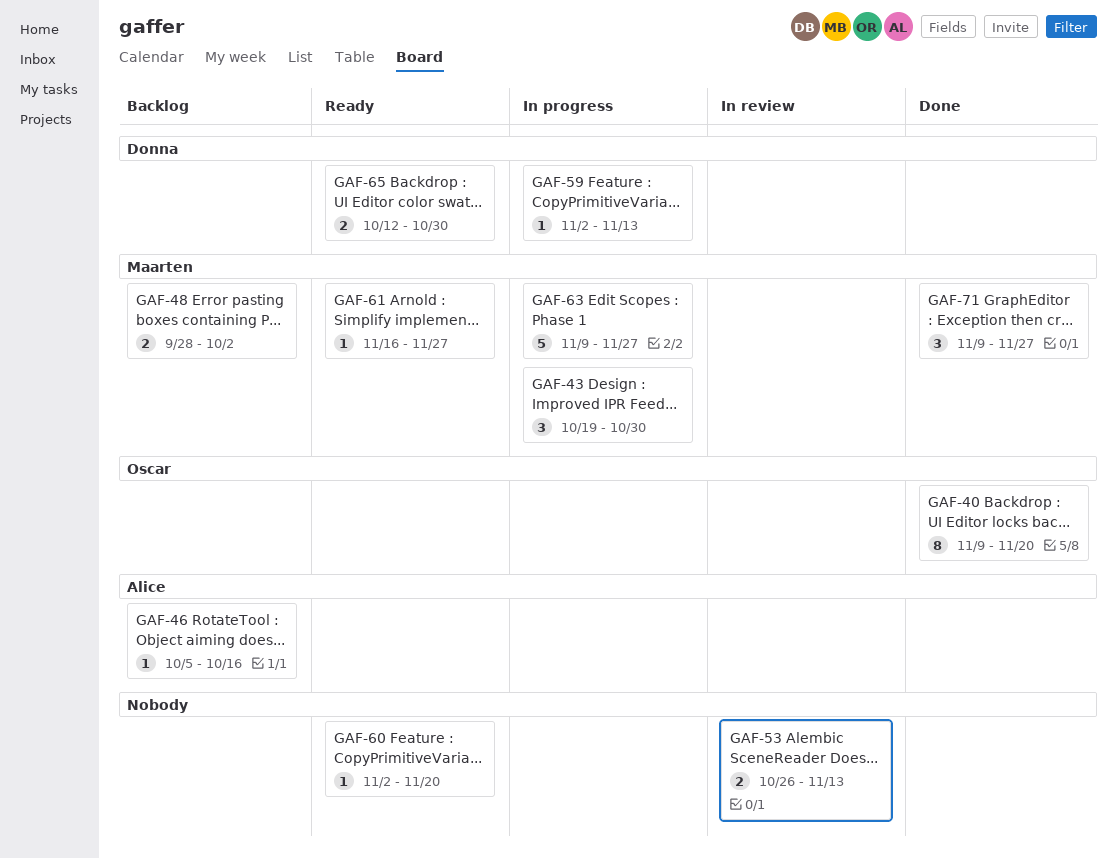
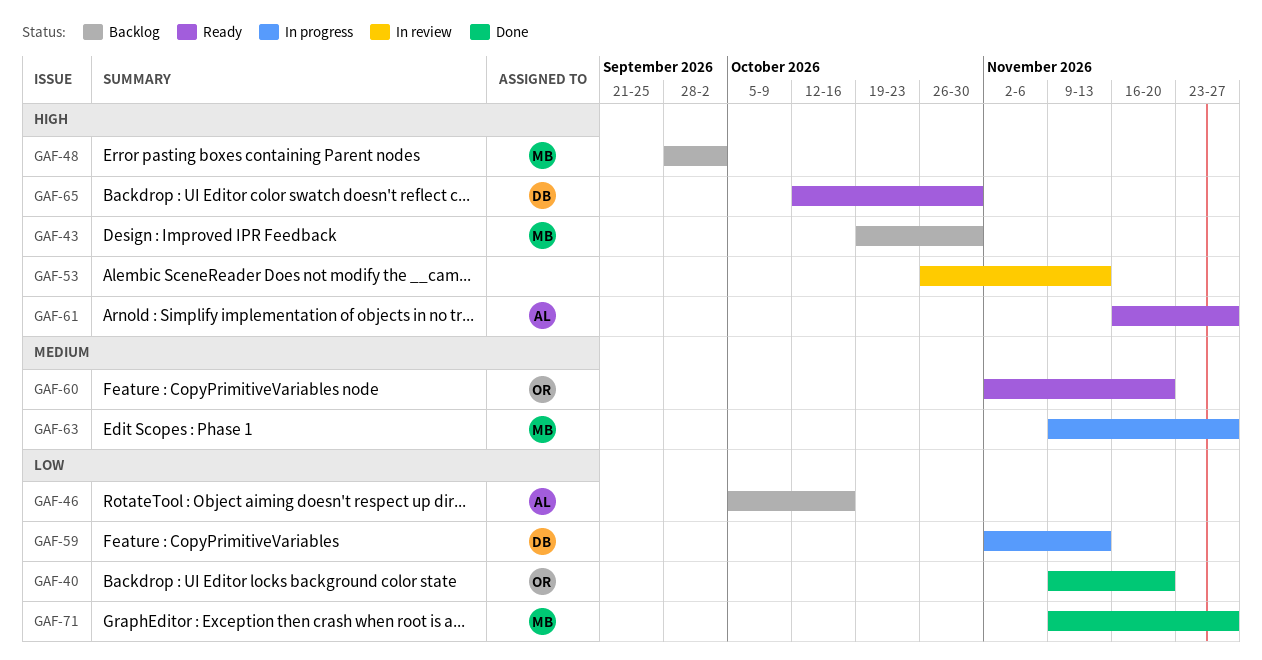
GAF-43, status: In progress -> Backlog
GAF-60, owner: none -> Oscar
GAF-61, owner: Maarten -> Alice

